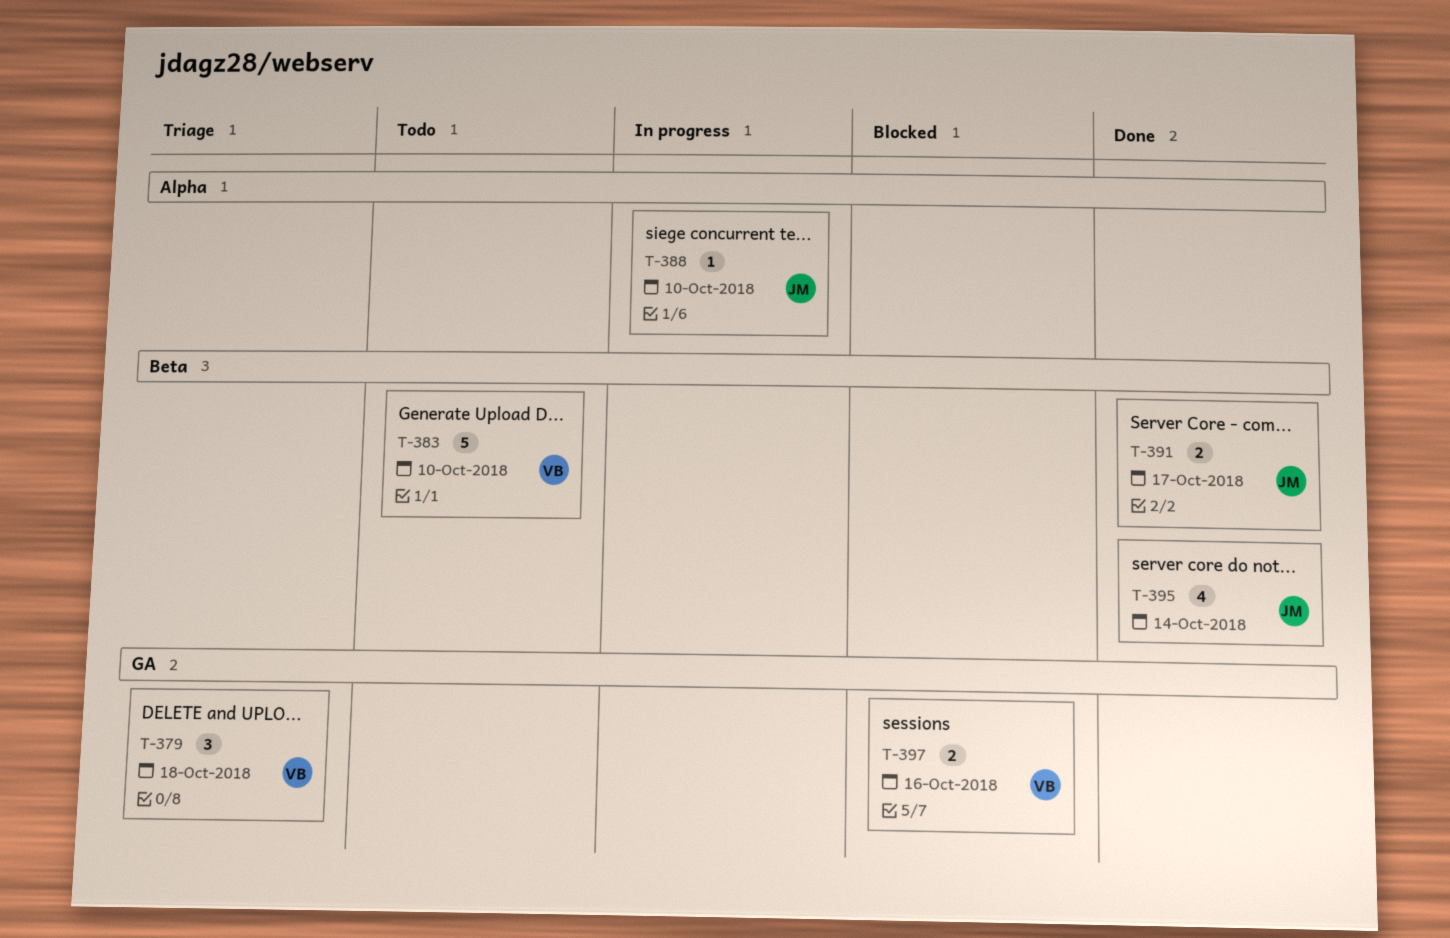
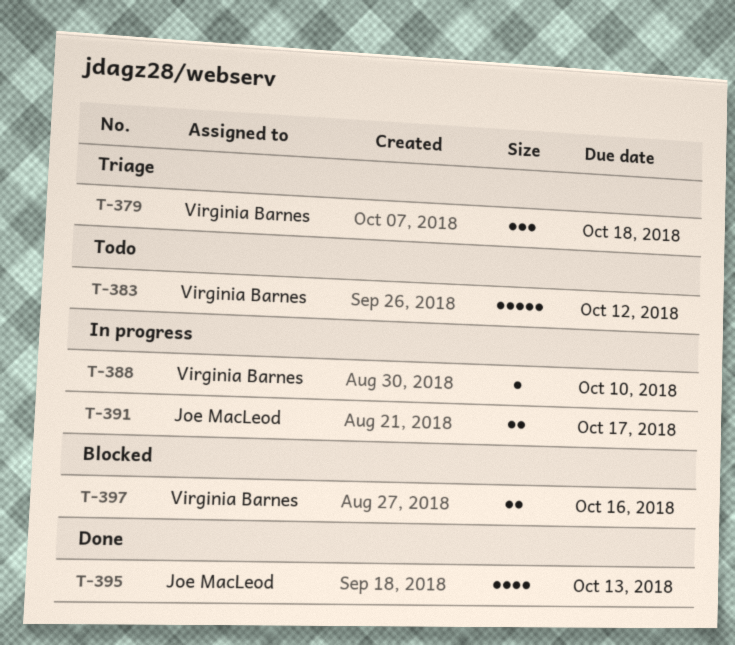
T-383, due: Oct 10 -> Oct 12
T-388, owner: Joe MacLeod -> Virginia Barnes
T-391, status: Done -> In progress
T-395, due: Oct 14 -> Oct 13

